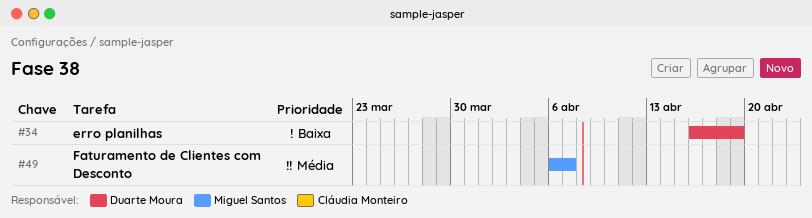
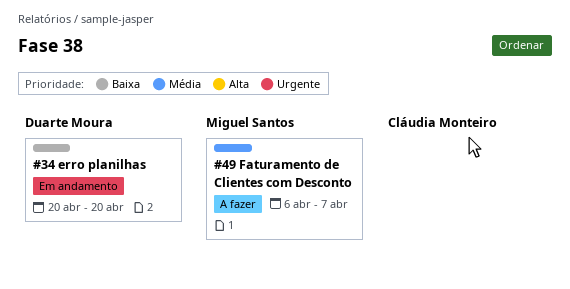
#34, start: Apr 16 -> Apr 20
#34, due: Apr 19 -> Apr 20

